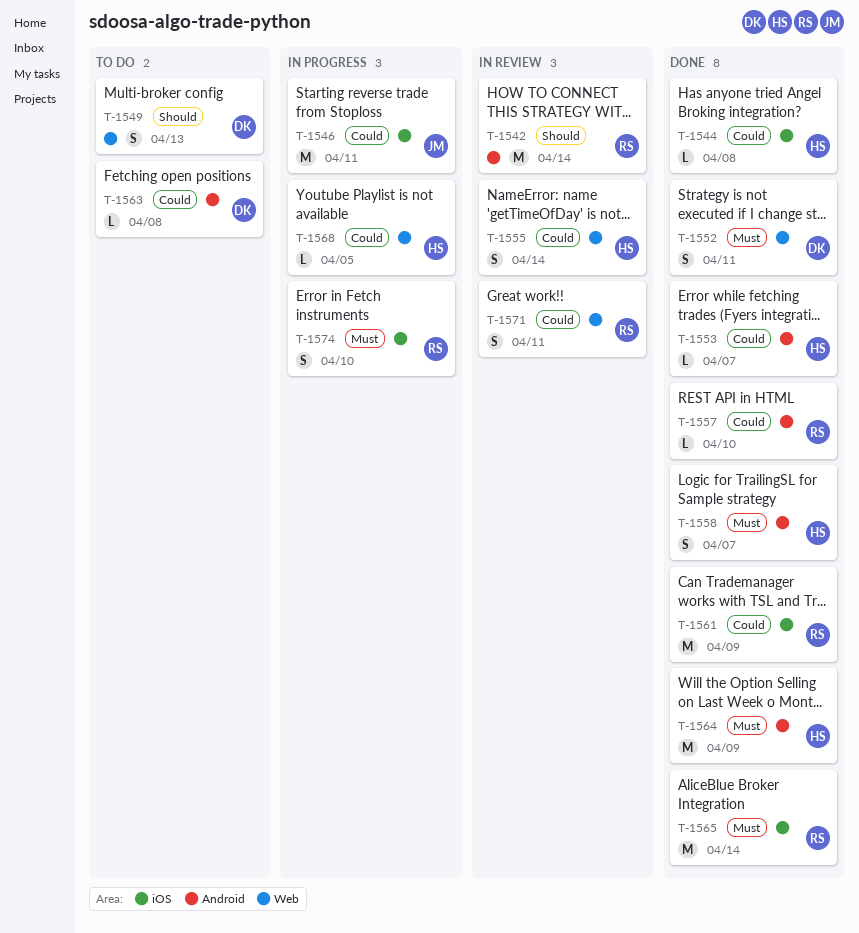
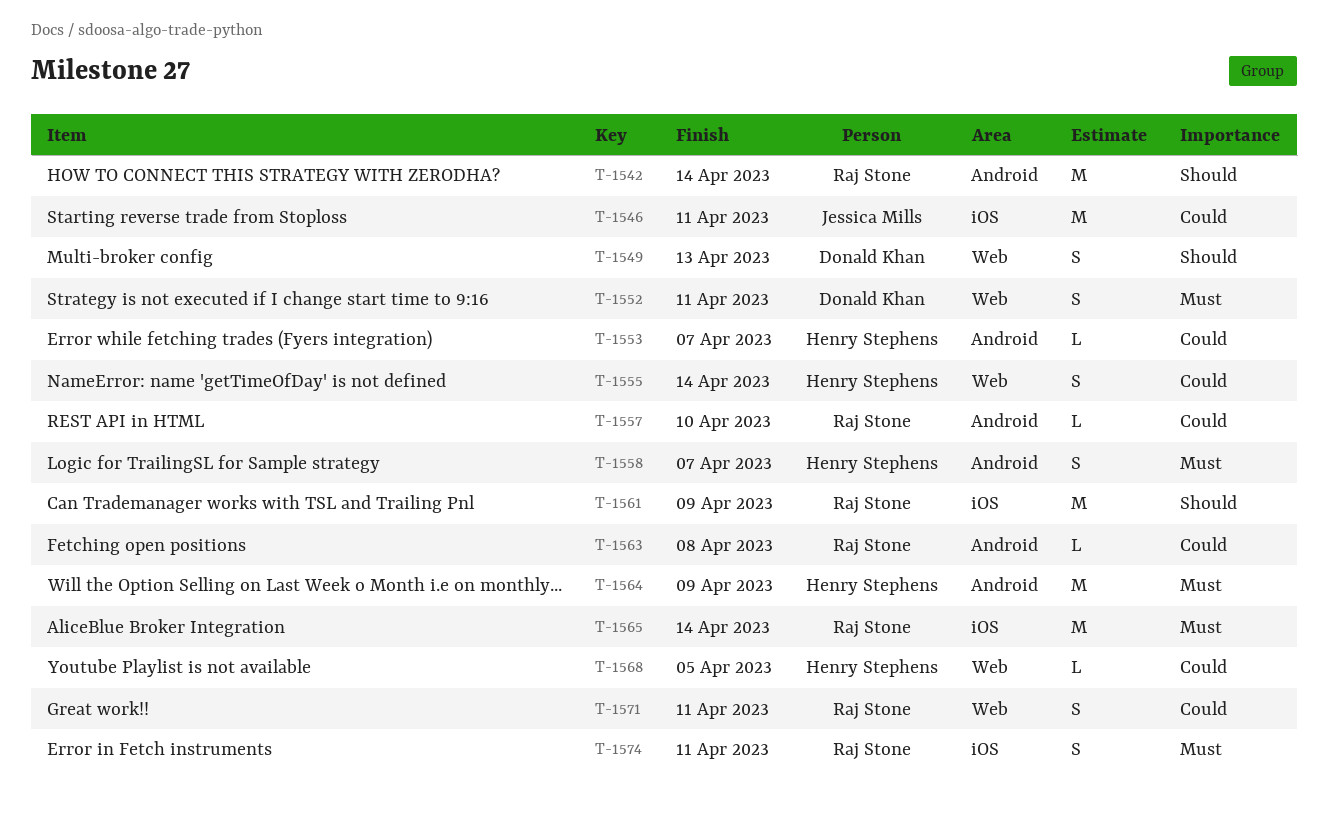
T-1544: present -> none
T-1561, priority: Could -> Should
T-1563, owner: Donald Khan -> Raj Stone
T-1574, due: Apr 10 -> Apr 11

